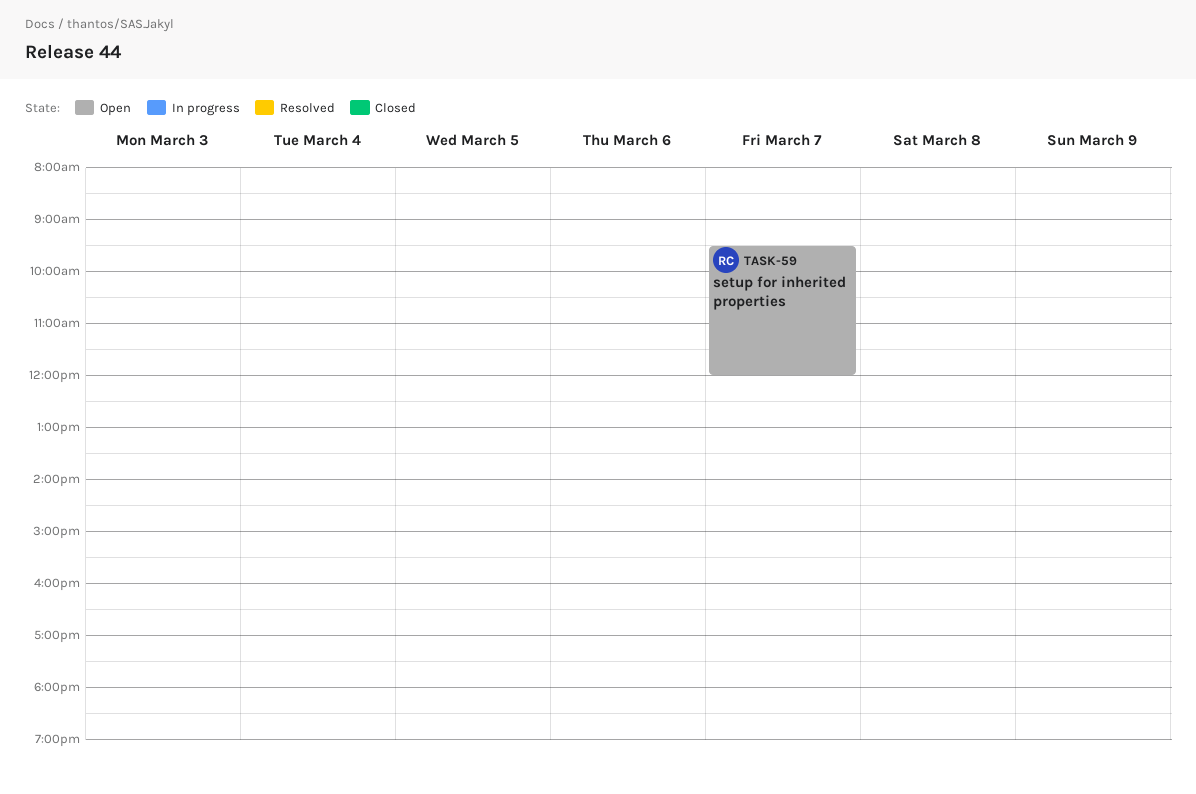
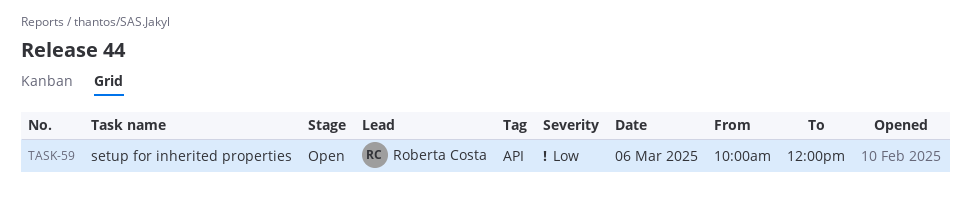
TASK-59, day: Mar 7 -> Mar 6
TASK-59, begins: 09:30 -> 10:00

